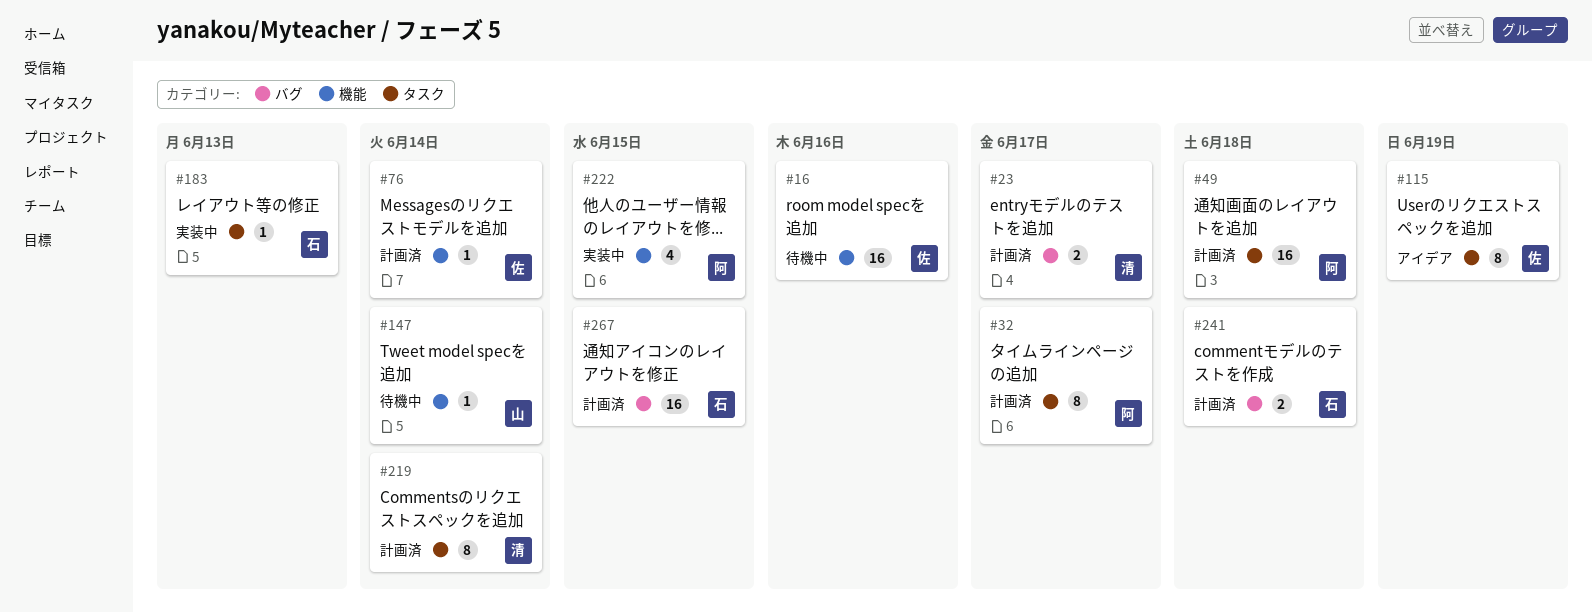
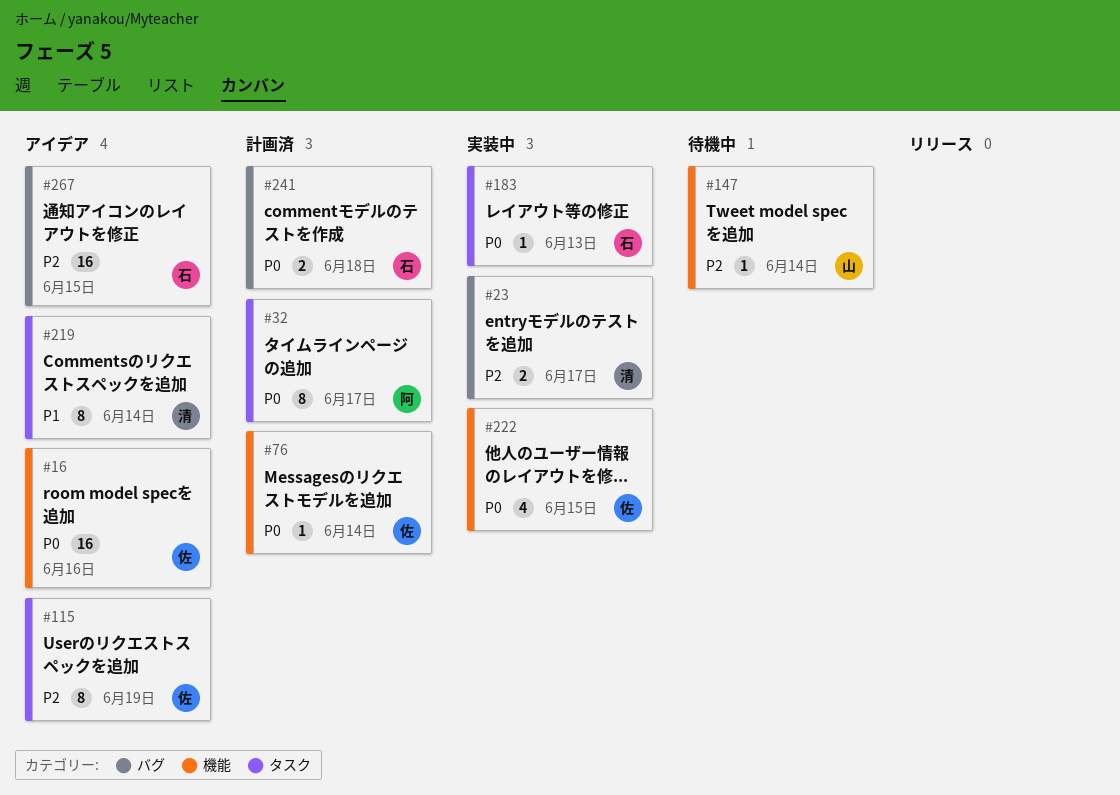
#16, status: 待機中 -> アイデア
#23, status: 計画済 -> 実装中
#49: present -> none
#219, status: 計画済 -> アイデア
#222, owner: 阿 -> 佐
#267, status: 計画済 -> アイデア

